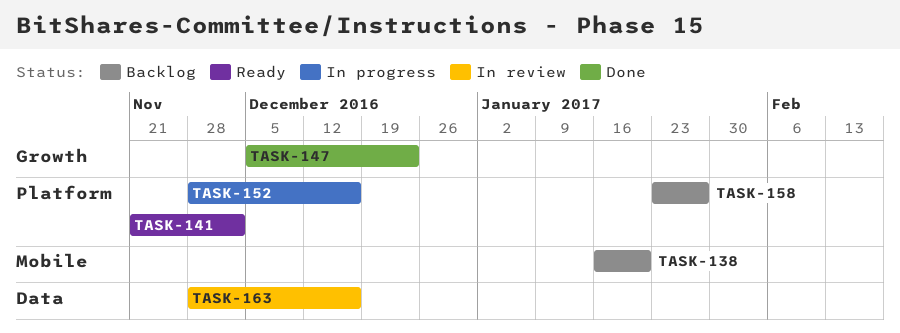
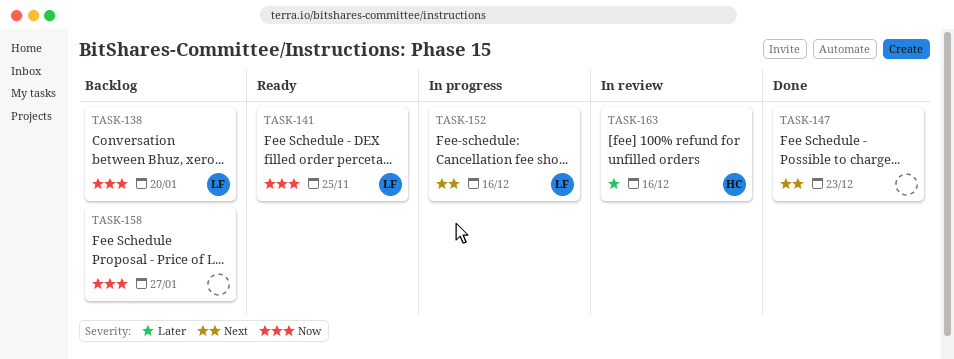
TASK-141, due: Dec 2 -> Nov 25

